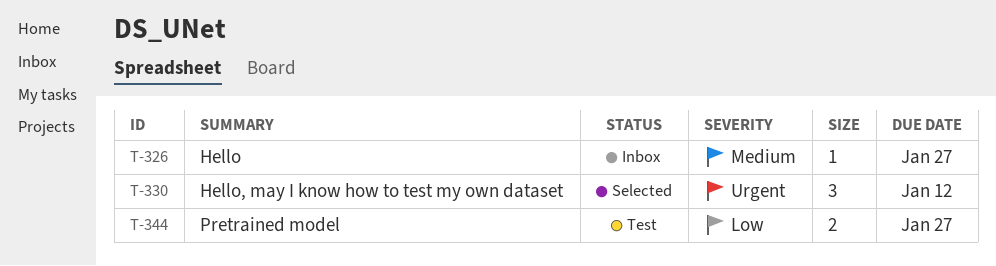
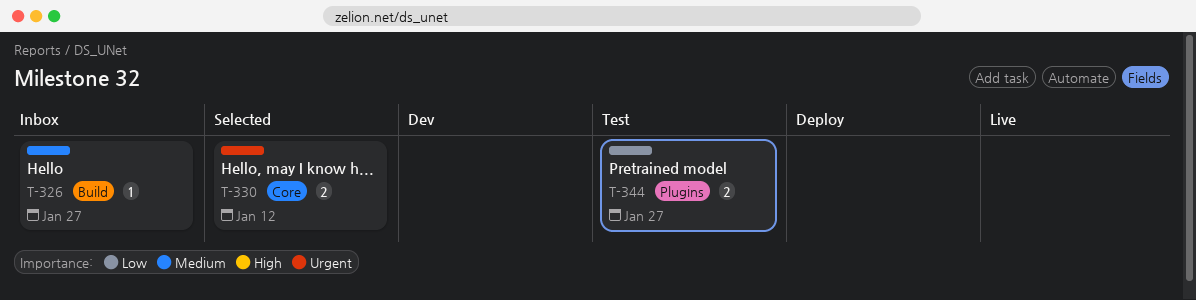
T-330, estimate: 3 -> 2

